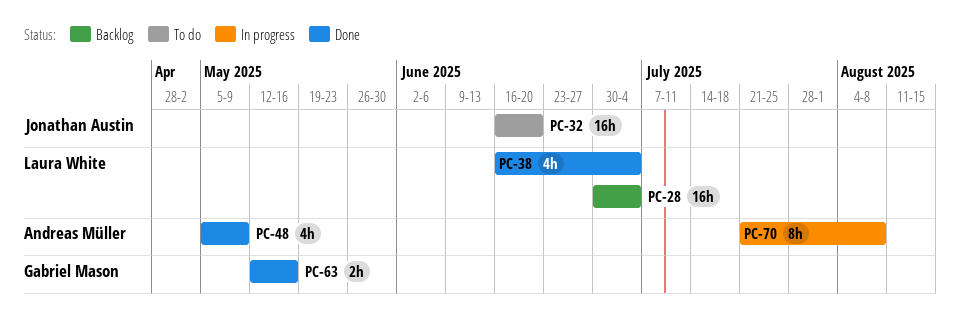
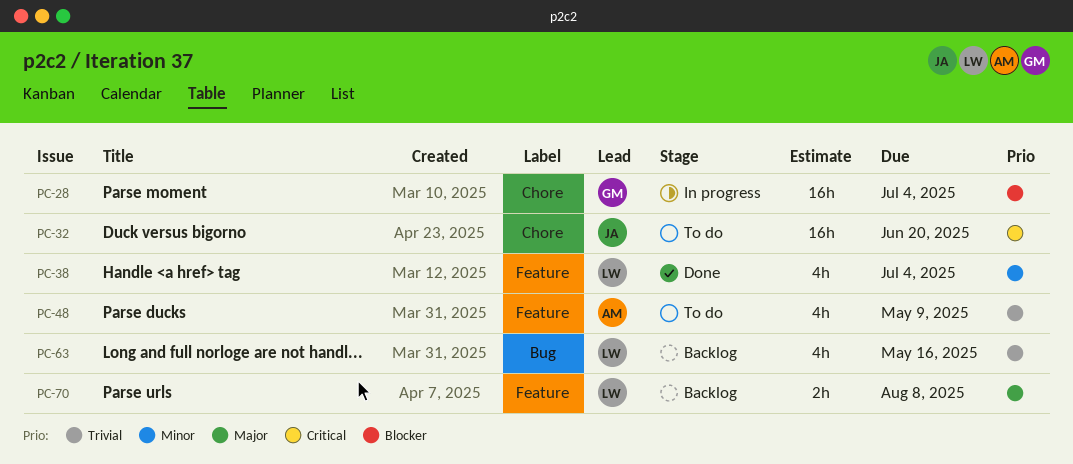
PC-28, status: Backlog -> In progress
PC-28, owner: Laura White -> Gabriel Mason
PC-48, status: Done -> To do
PC-63, status: Done -> Backlog
PC-63, owner: Gabriel Mason -> Laura White
PC-63, estimate: 2h -> 4h
PC-70, status: In progress -> Backlog
PC-70, owner: Andreas Müller -> Laura White
PC-70, estimate: 8h -> 2h

